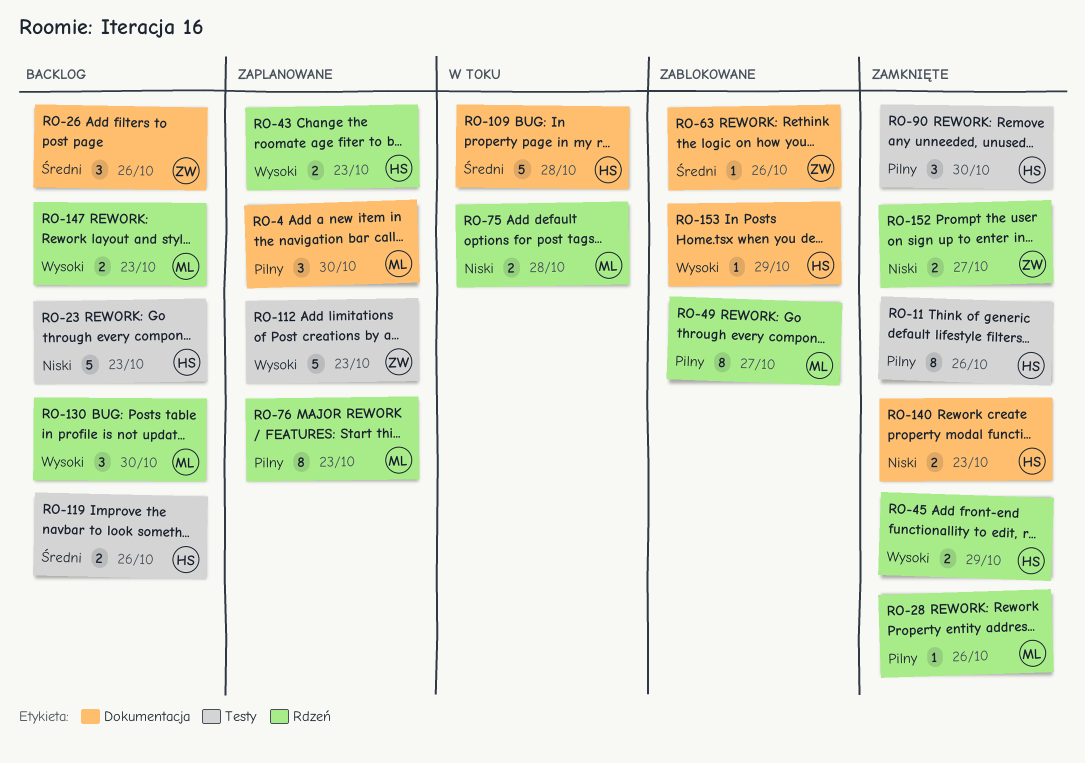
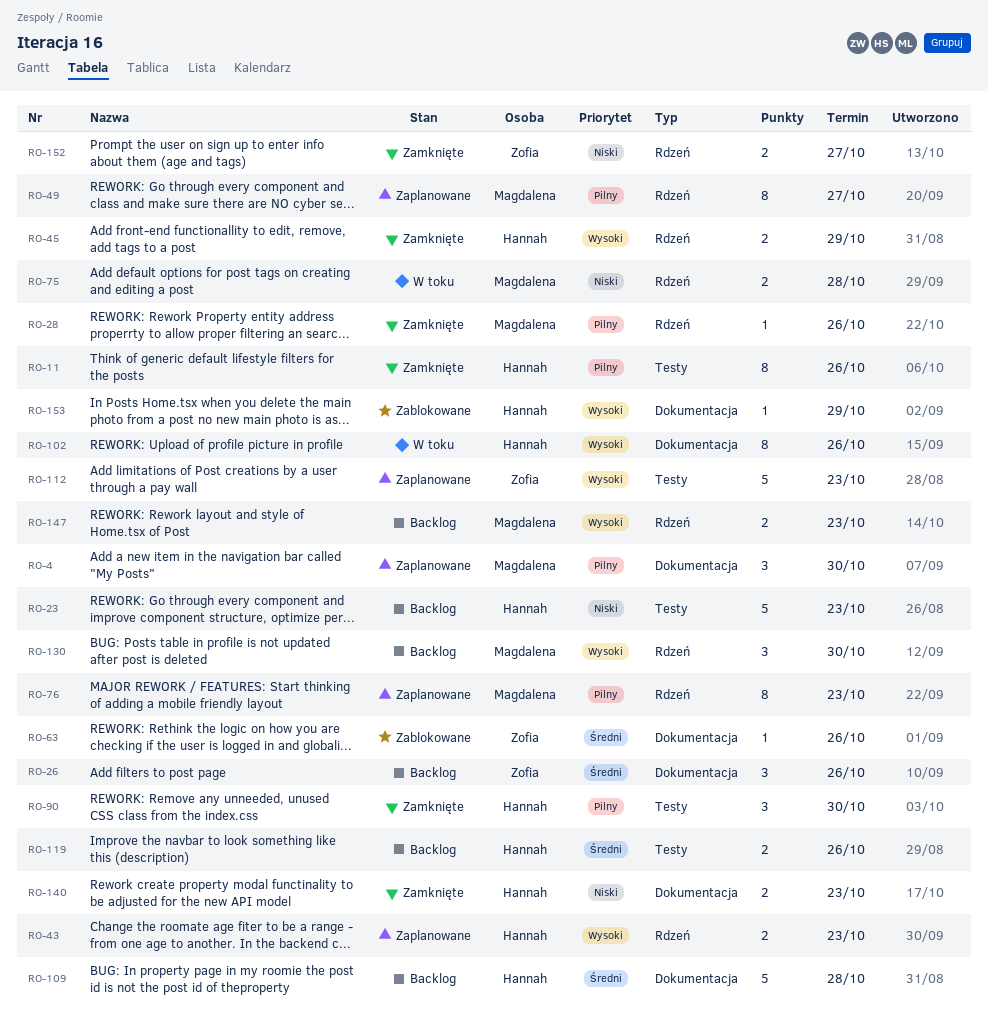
RO-49, status: Zablokowane -> Zaplanowane
RO-102: none -> present
RO-109, status: W toku -> Backlog

